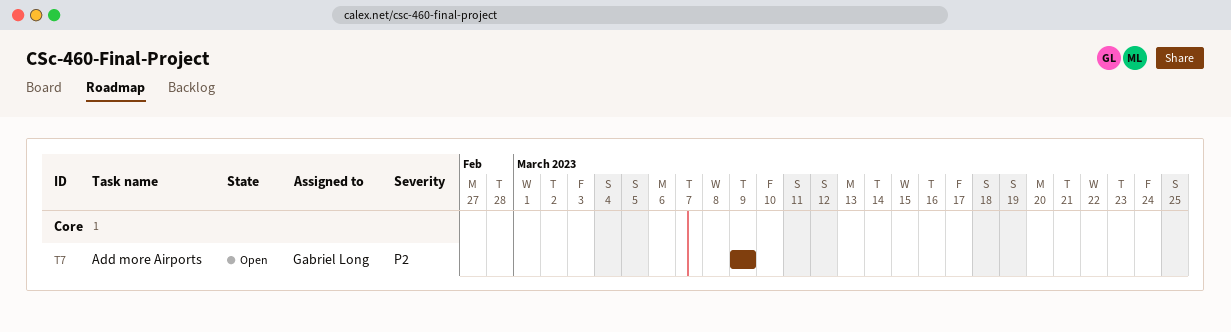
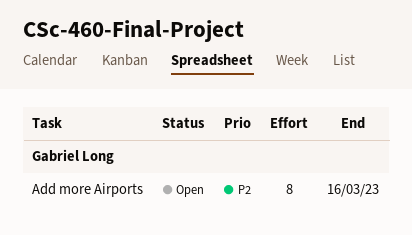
Add more Airports, due: Mar 9 -> Mar 16

